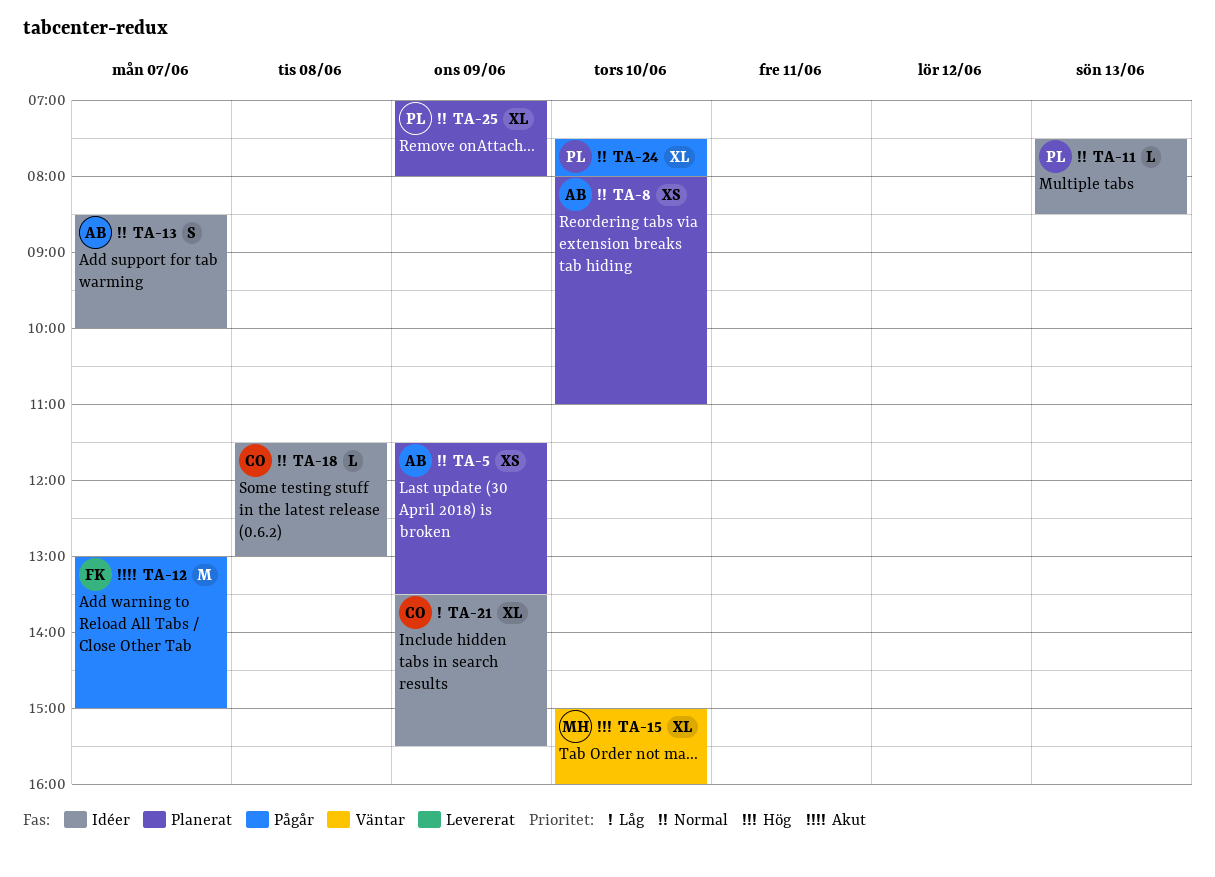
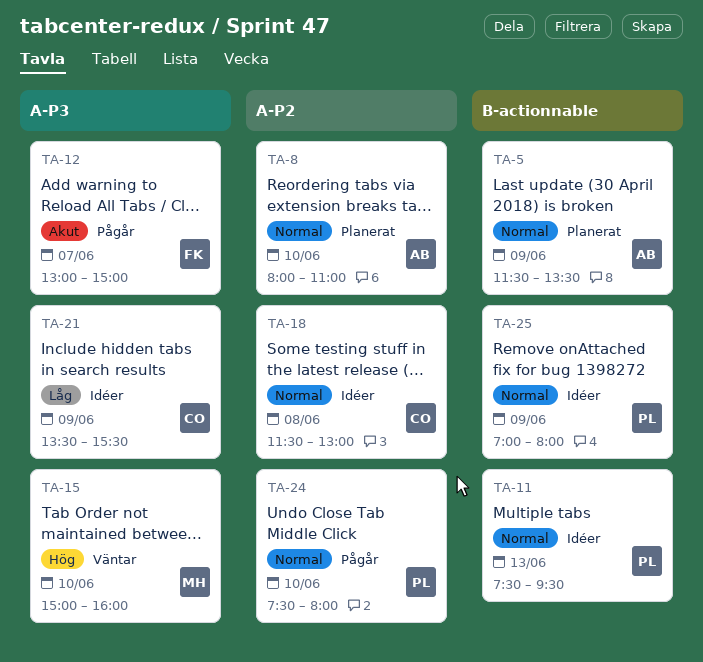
TA-11, ends: 08:30 -> 09:30
TA-13: present -> none
TA-25, status: Planerat -> Idéer

